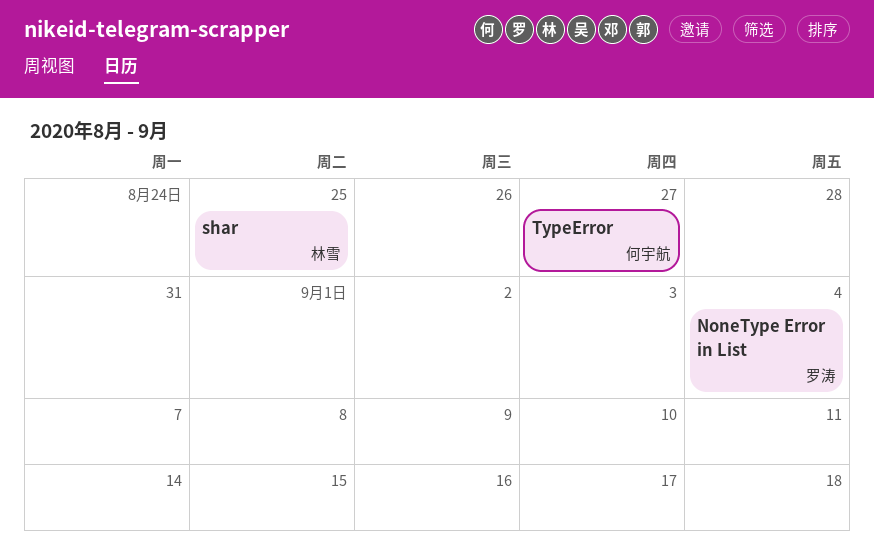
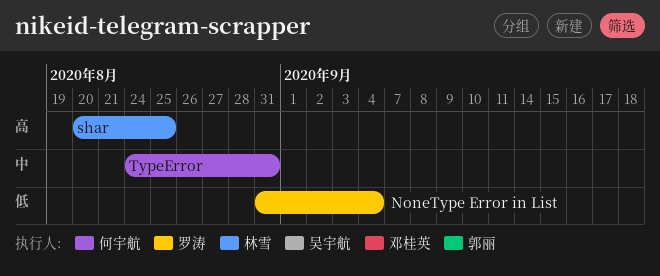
TypeError, due: Aug 27 -> Aug 31

